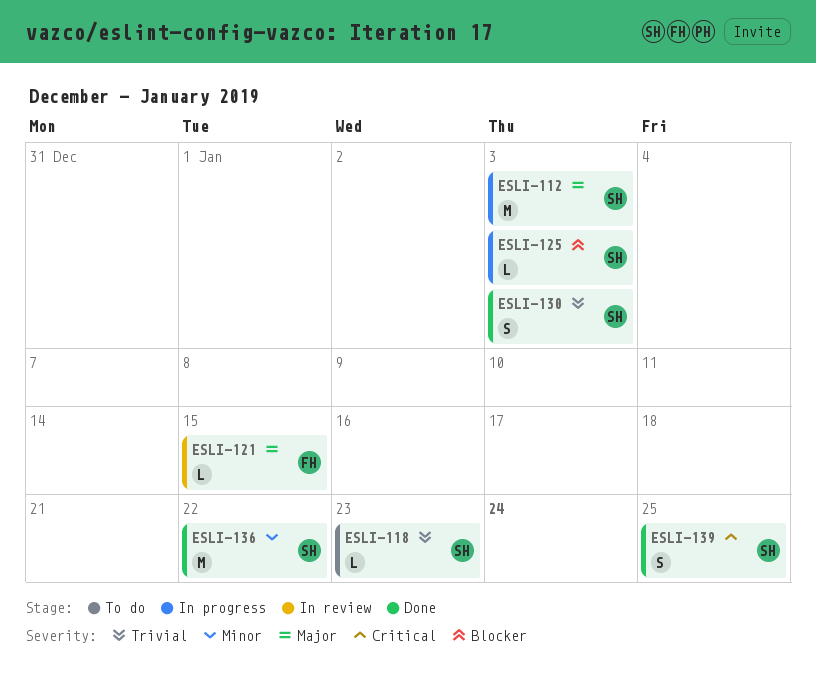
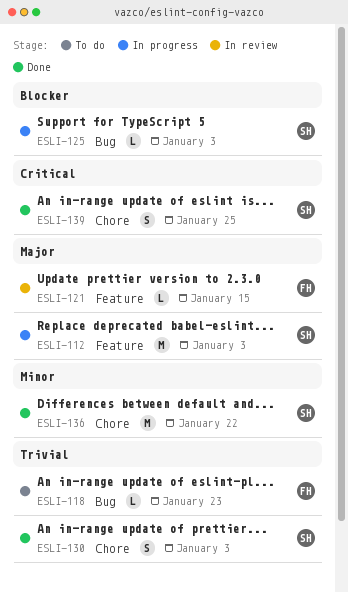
ESLI-118, owner: SH -> FH

